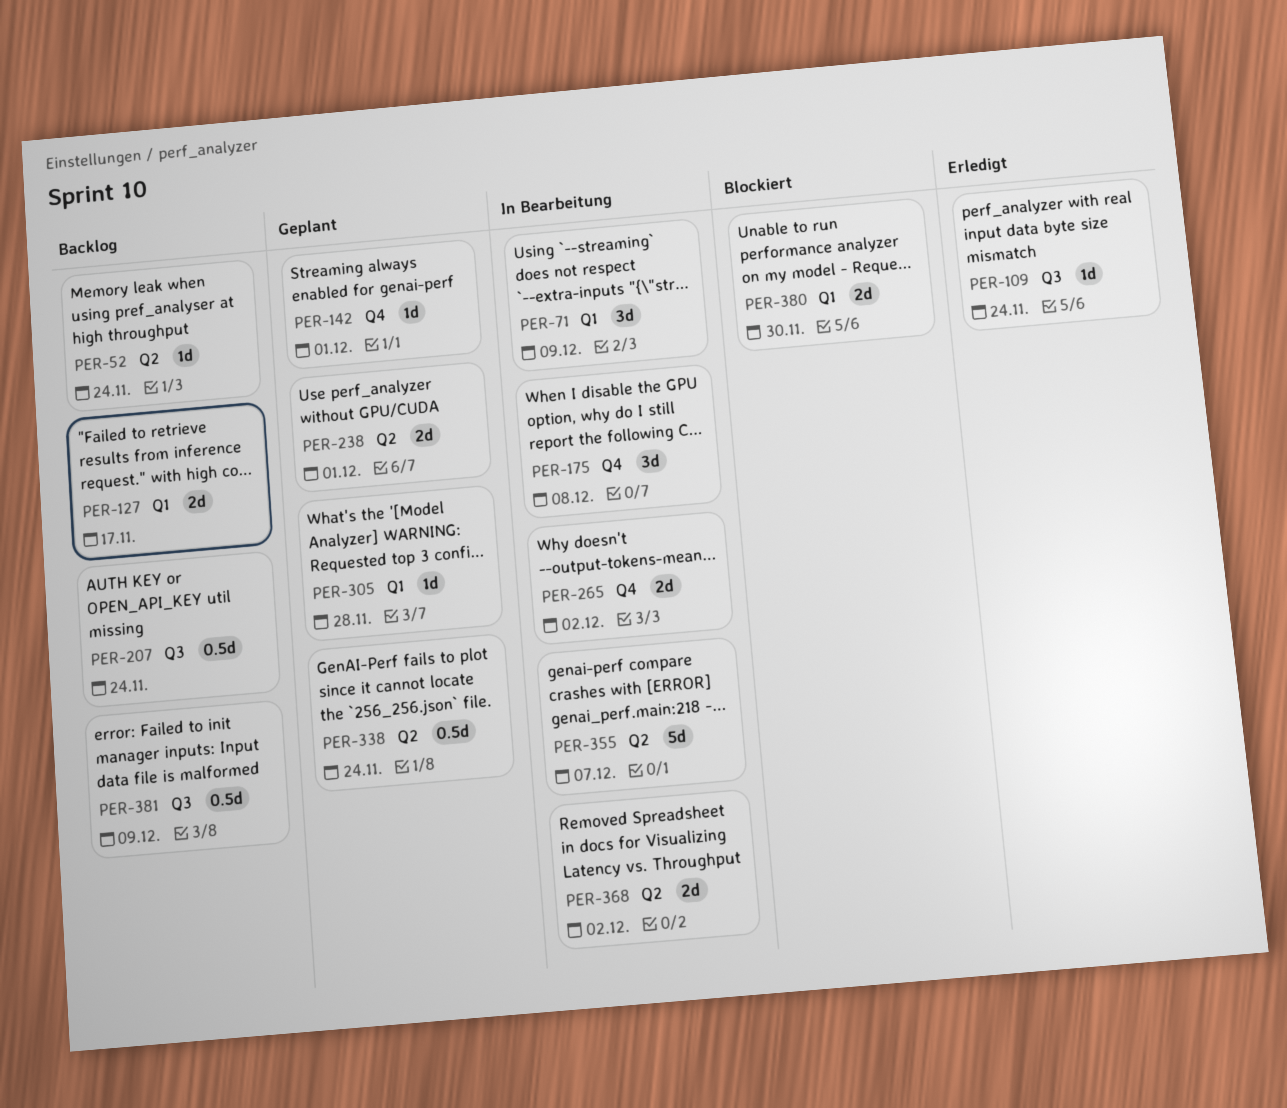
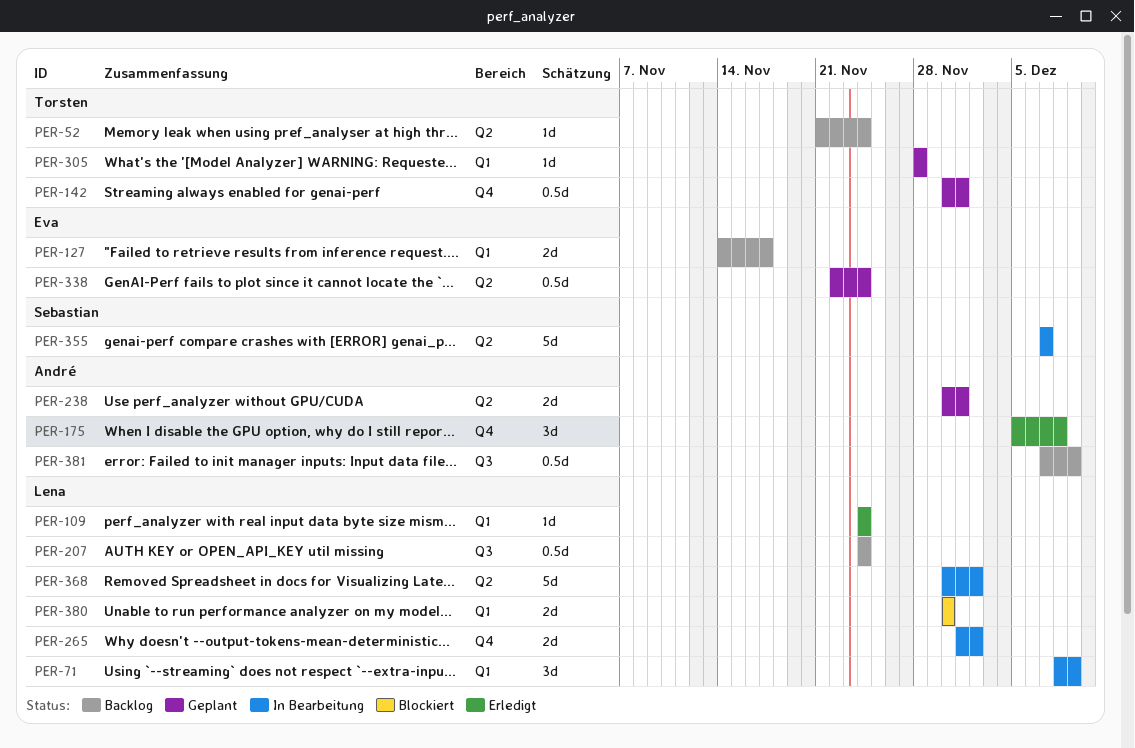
PER-109, label: Q3 -> Q1
PER-142, estimate: 1d -> 0.5d
PER-175, status: In Bearbeitung -> Erledigt
PER-368, estimate: 2d -> 5d

